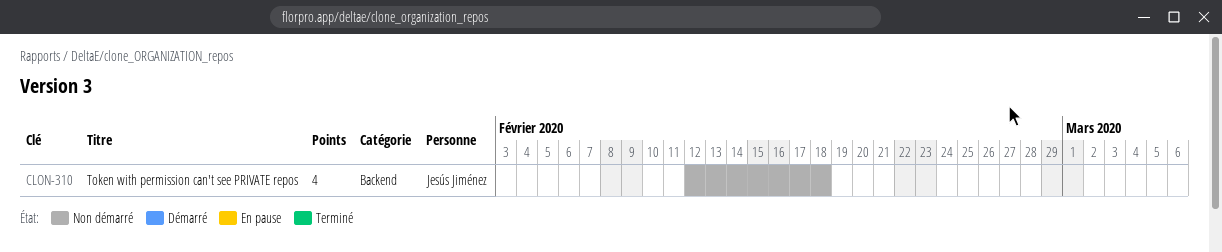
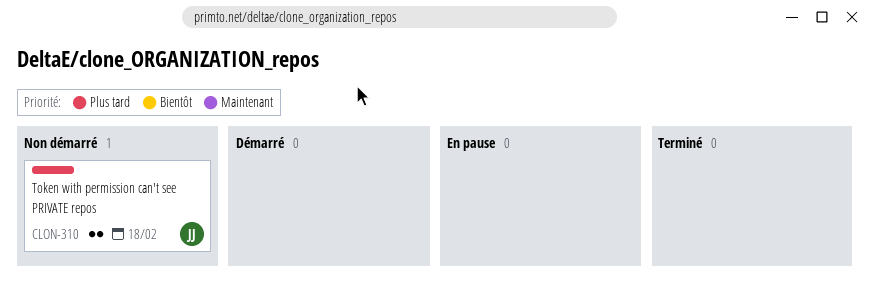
CLON-310, estimate: 4 -> 2

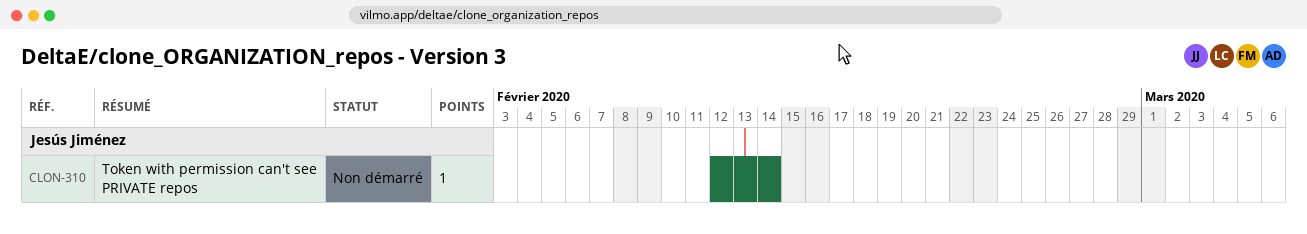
CLON-310, estimate: 2 -> 1
CLON-310, due: Feb 18 -> Feb 14

